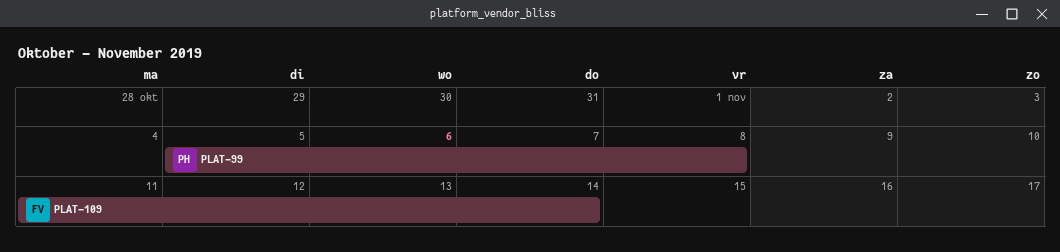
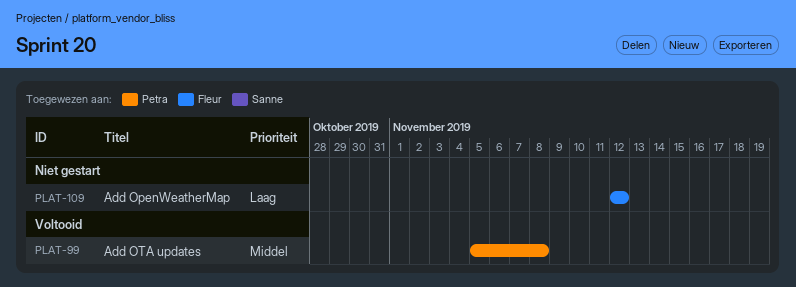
PLAT-109, start: Nov 11 -> Nov 12
PLAT-109, due: Nov 14 -> Nov 12

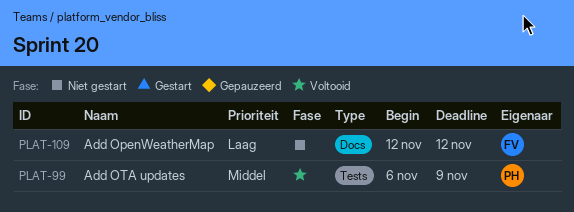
PLAT-99, start: Nov 5 -> Nov 6
PLAT-99, due: Nov 8 -> Nov 9

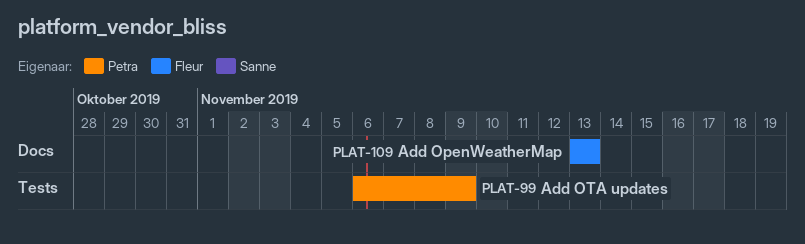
PLAT-109, start: Nov 12 -> Nov 13
PLAT-109, due: Nov 12 -> Nov 13

